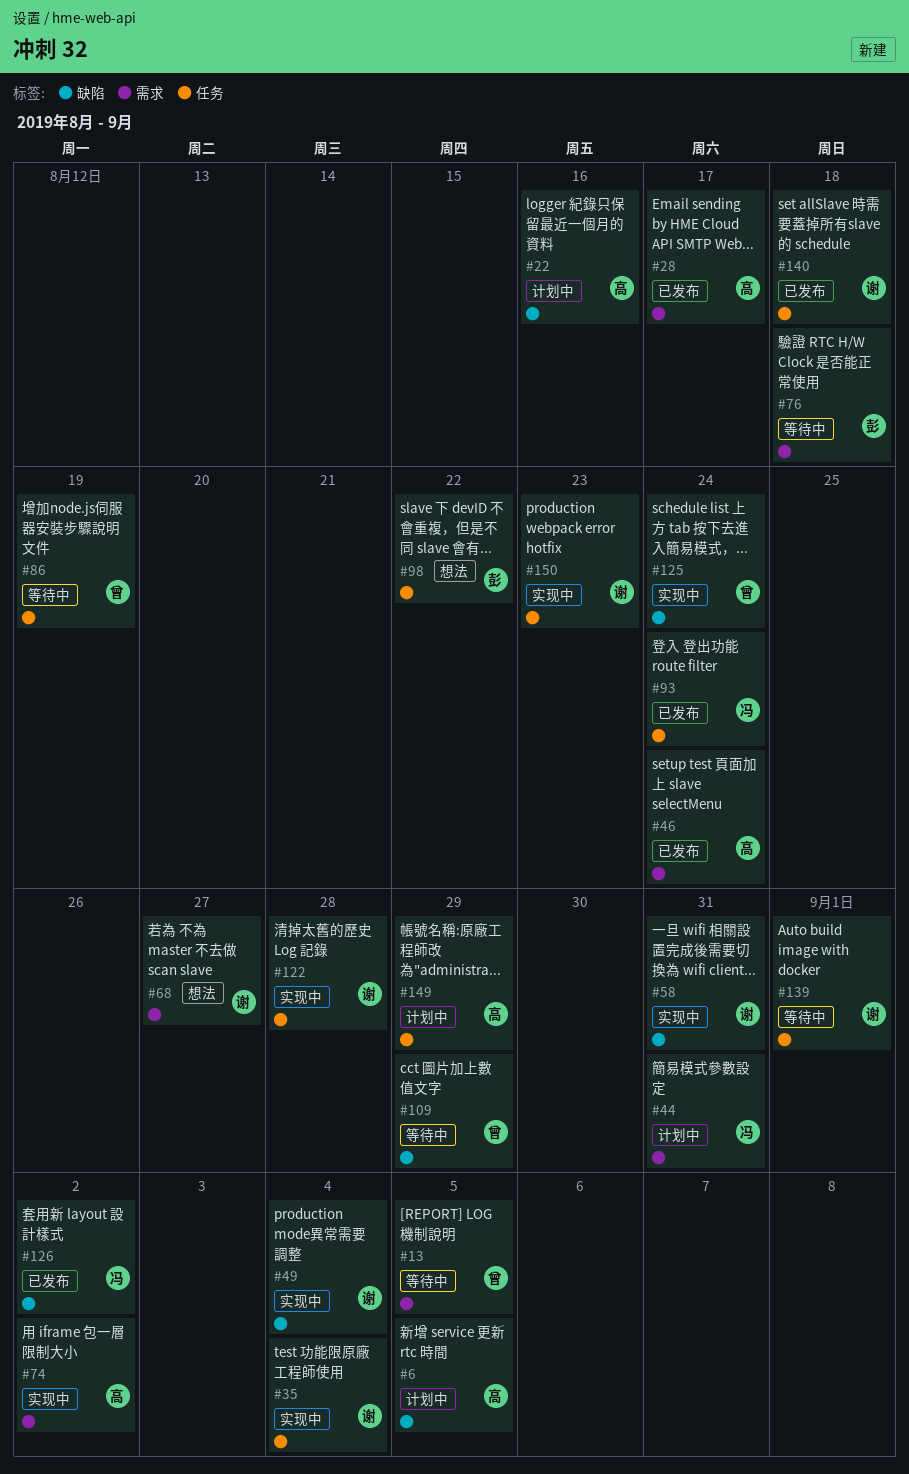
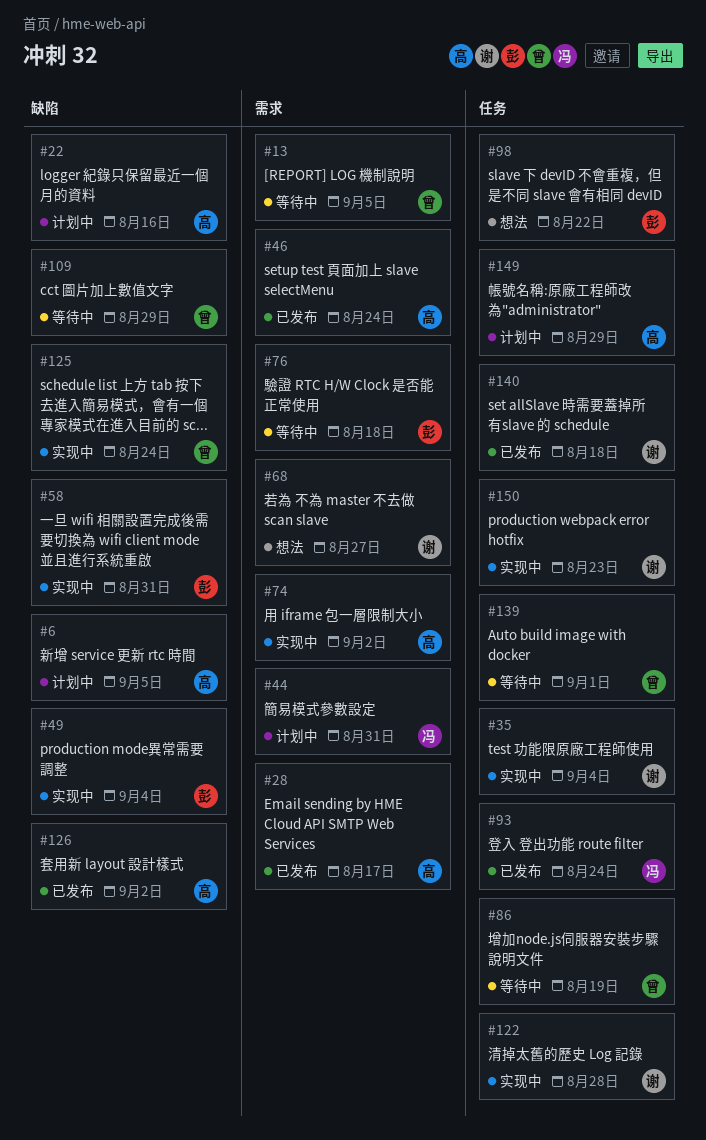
#49, owner: 谢 -> 彭
#58, owner: 谢 -> 彭
#126, owner: 冯 -> 高
#139, owner: 谢 -> 曾

